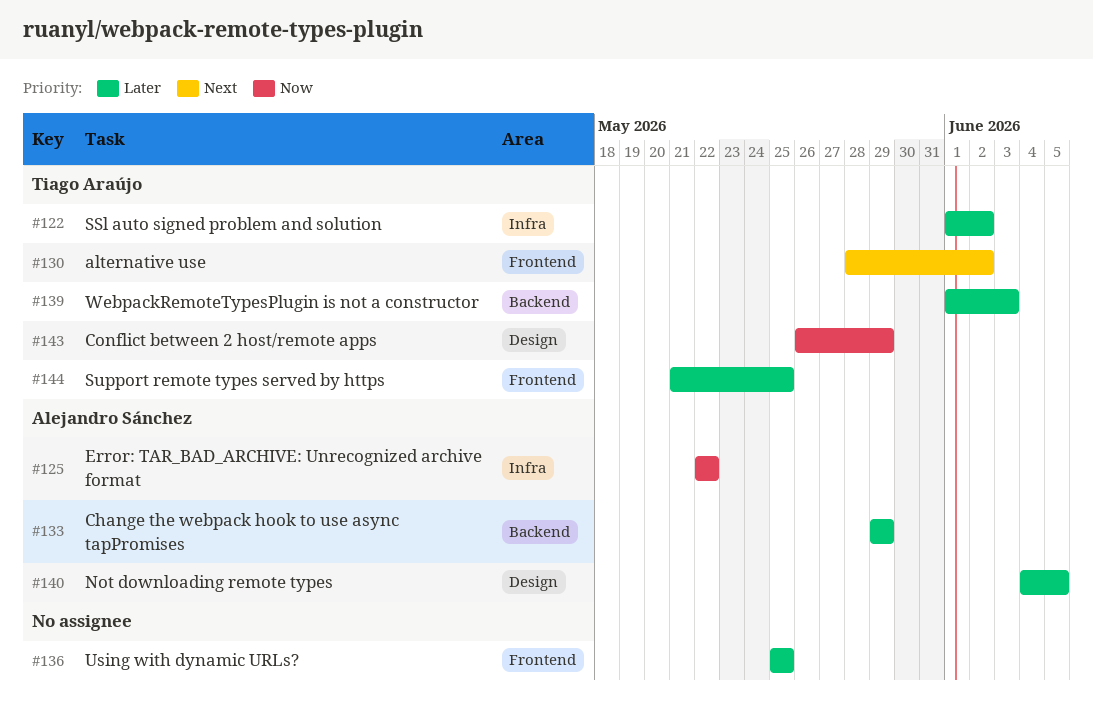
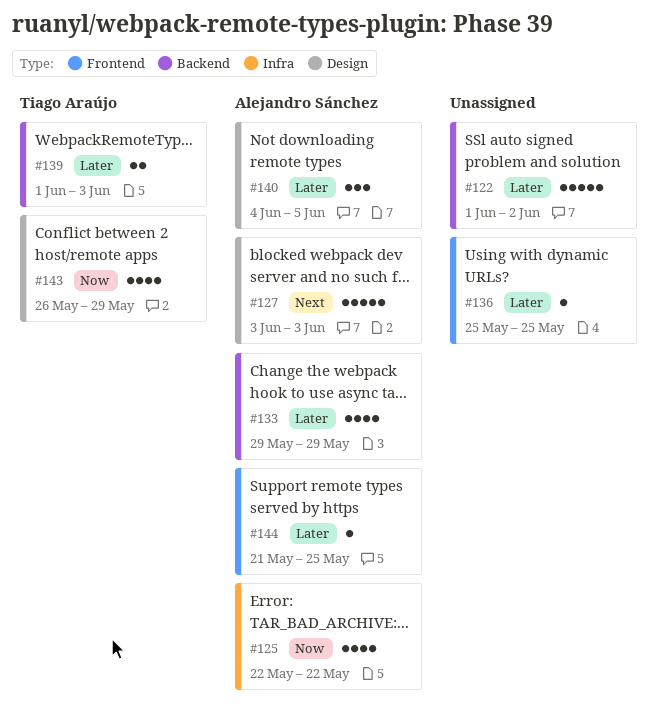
#122, owner: Tiago Araújo -> none
#122, label: Infra -> Backend
#127: none -> present
#130: present -> none
#144, owner: Tiago Araújo -> Alejandro Sánchez

